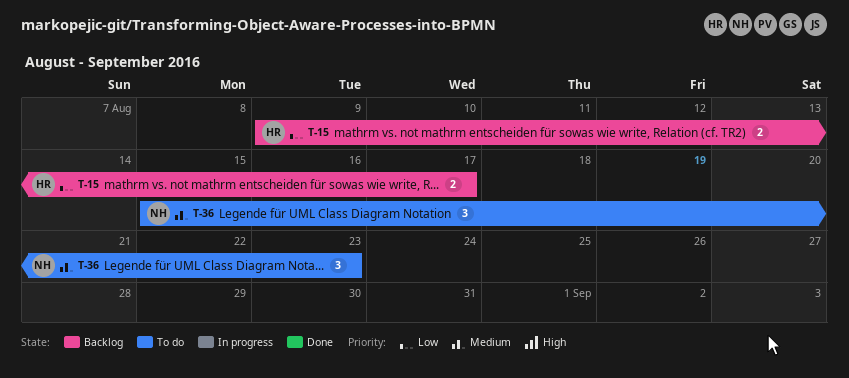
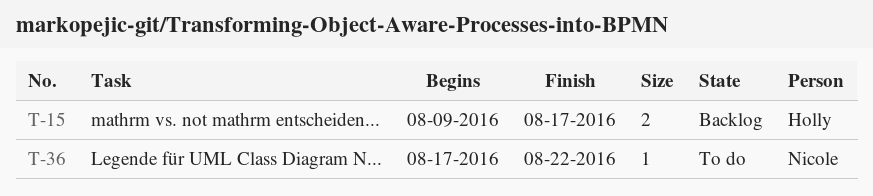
T-36, estimate: 3 -> 1
T-36, start: Aug 15 -> Aug 17
T-36, due: Aug 23 -> Aug 22

